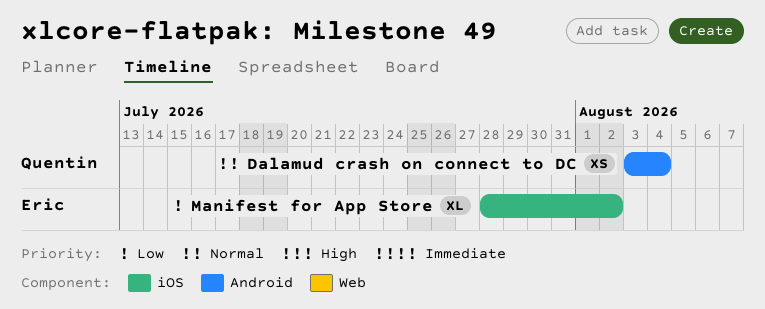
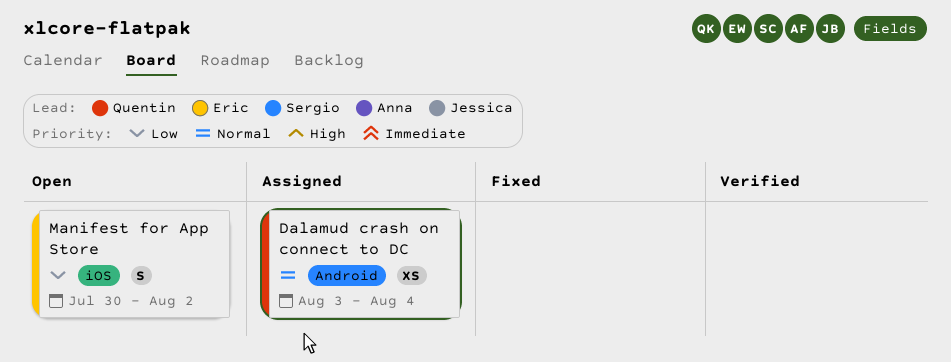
Manifest for App Store, estimate: XL -> S
Manifest for App Store, start: Jul 28 -> Jul 30

